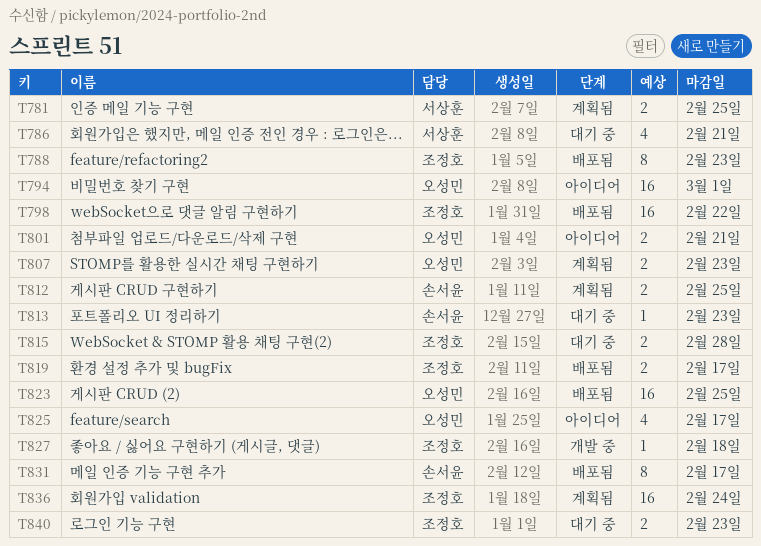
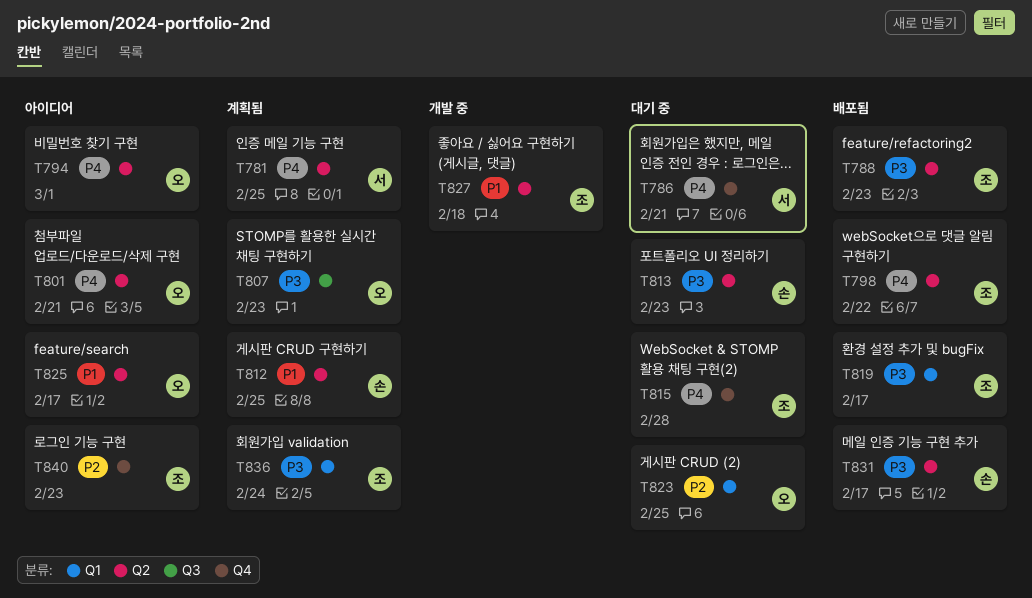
T823, status: 배포됨 -> 대기 중
T840, status: 대기 중 -> 아이디어

